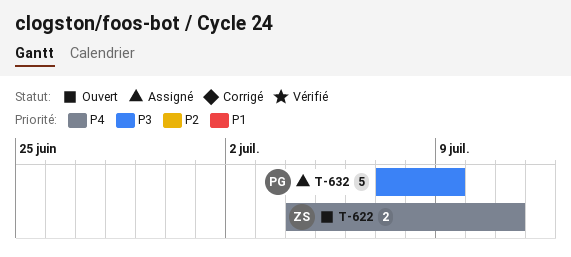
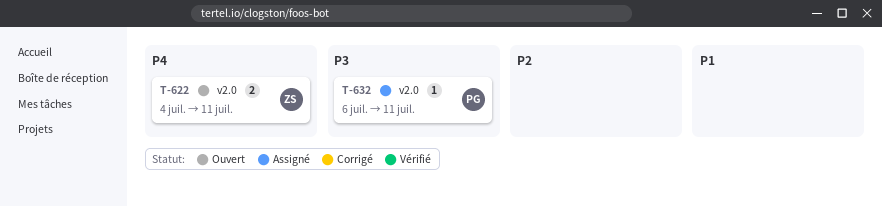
T-632, estimate: 5 -> 1
T-632, start: Jul 7 -> Jul 6
T-632, due: Jul 9 -> Jul 11

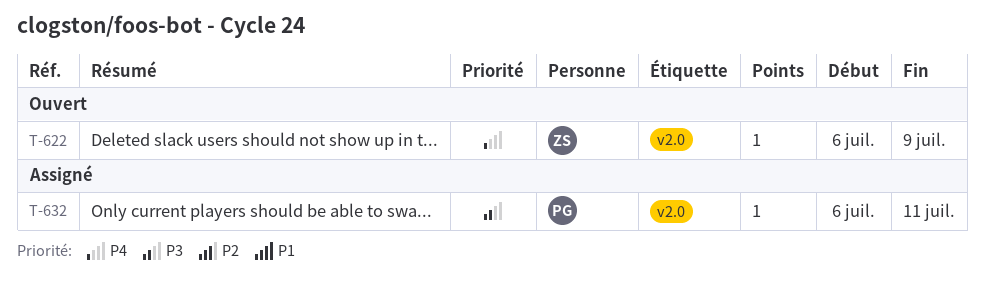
T-622, estimate: 2 -> 1
T-622, start: Jul 4 -> Jul 6
T-622, due: Jul 11 -> Jul 9

